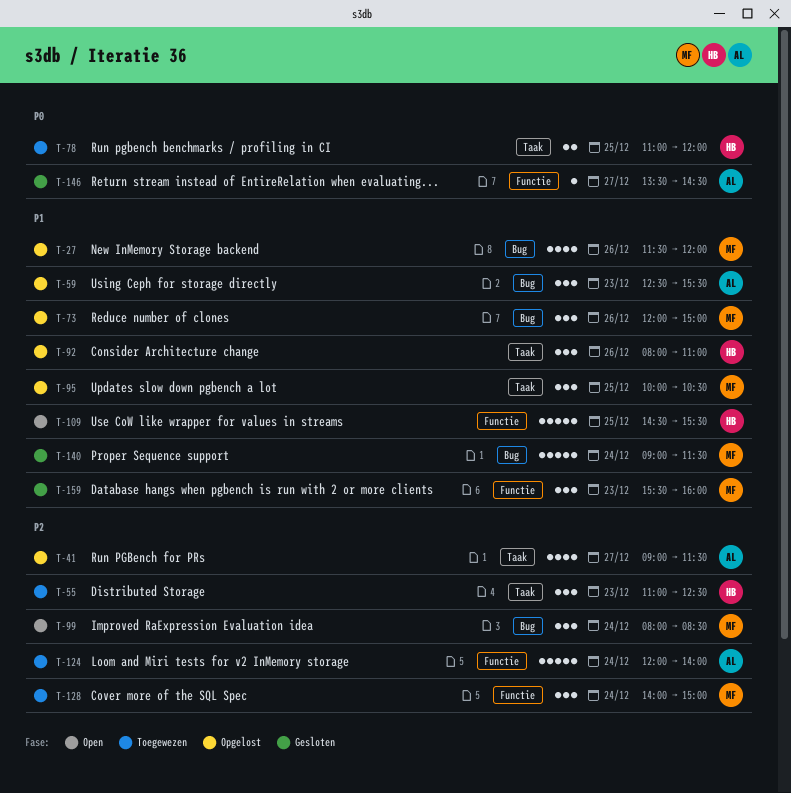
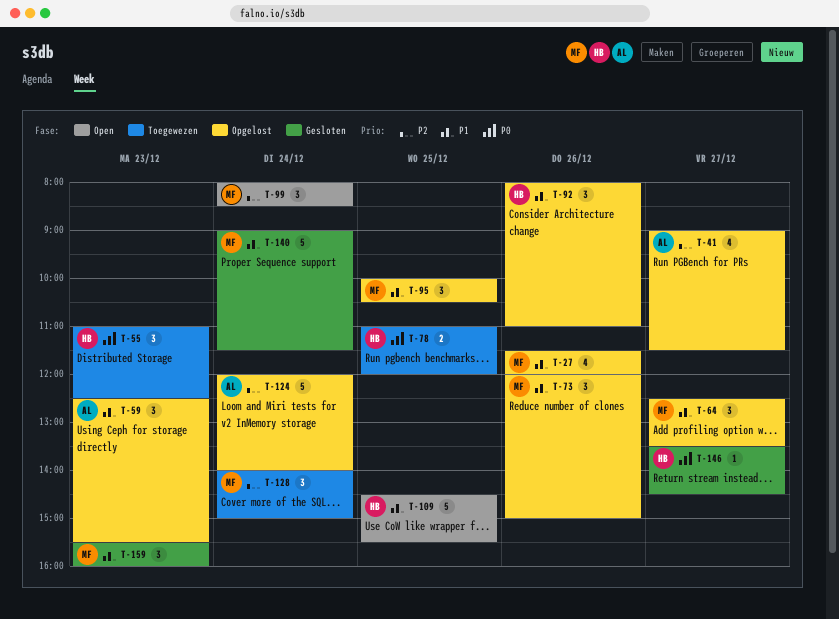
T-55, priority: P2 -> P0
T-64: none -> present
T-124, status: Toegewezen -> Opgelost
T-146, owner: AL -> HB

